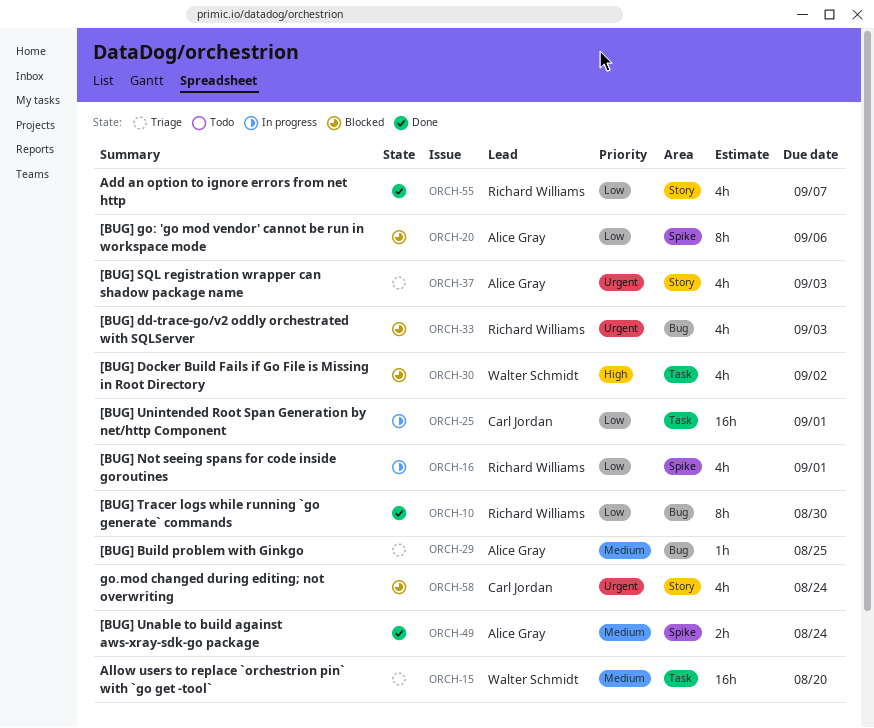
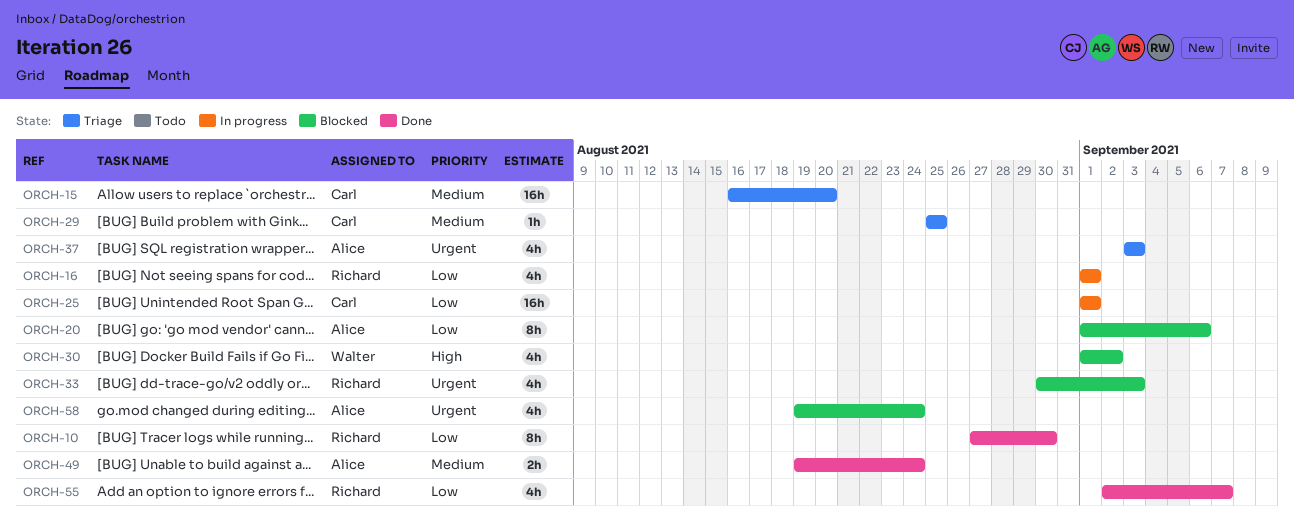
ORCH-15, owner: Walter Schmidt -> Carl Jordan
ORCH-29, owner: Alice Gray -> Carl Jordan
ORCH-58, owner: Carl Jordan -> Alice Gray

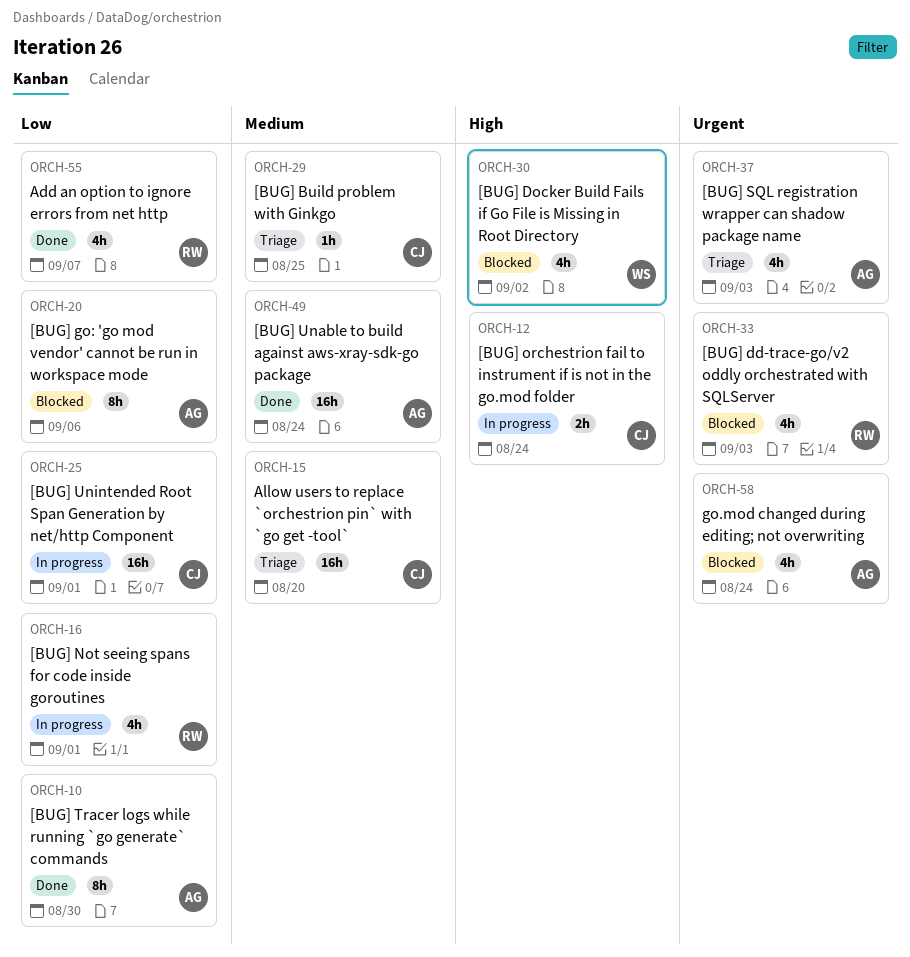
ORCH-10, owner: Richard -> Alice
ORCH-12: none -> present
ORCH-49, estimate: 2h -> 16h

